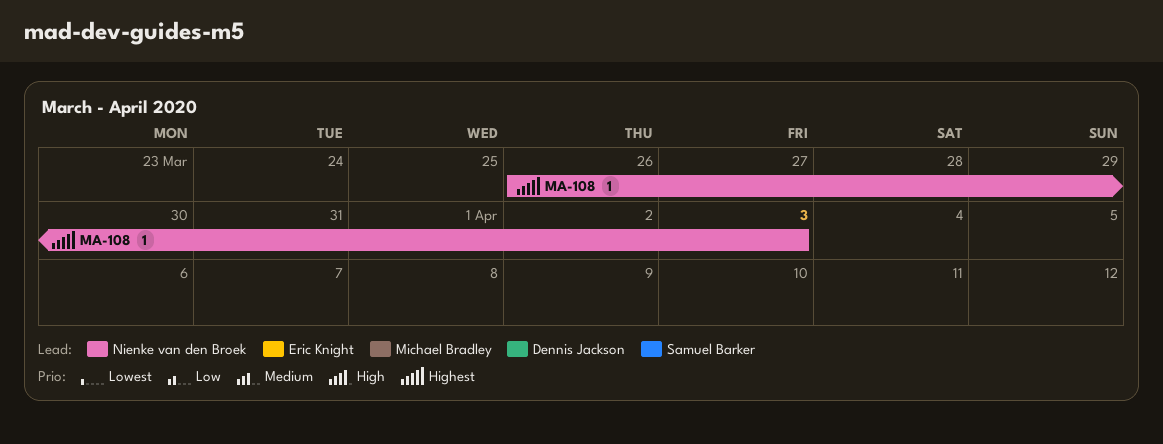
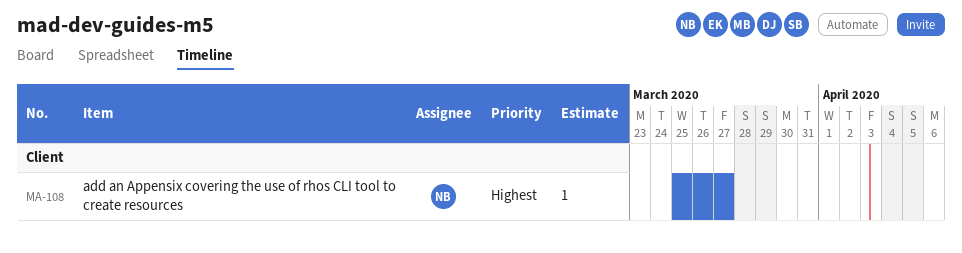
MA-108, start: Mar 26 -> Mar 25
MA-108, due: Apr 3 -> Mar 27

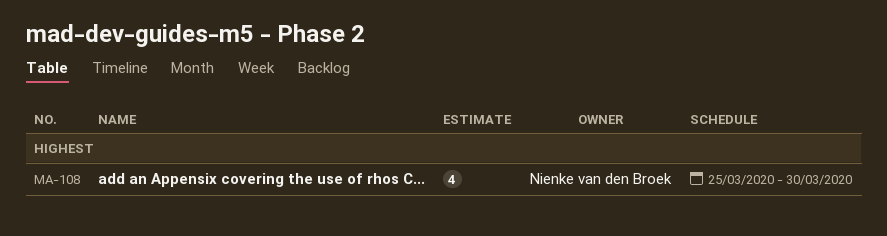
MA-108, estimate: 1 -> 4
MA-108, due: Mar 27 -> Mar 30

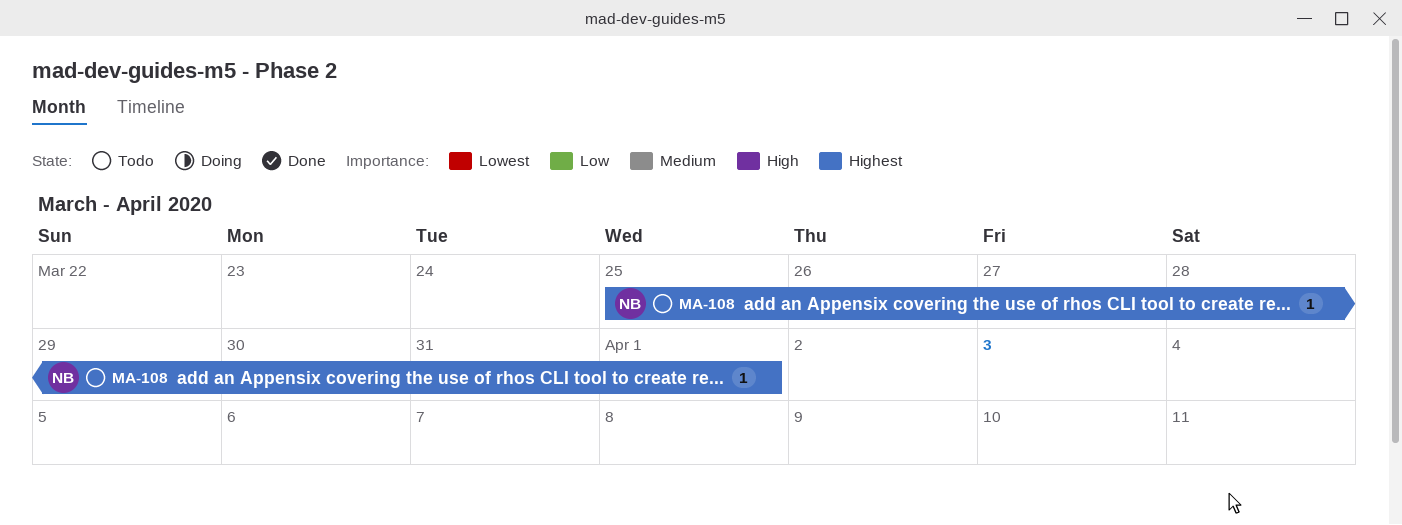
MA-108, estimate: 4 -> 1
MA-108, due: Mar 30 -> Apr 1

